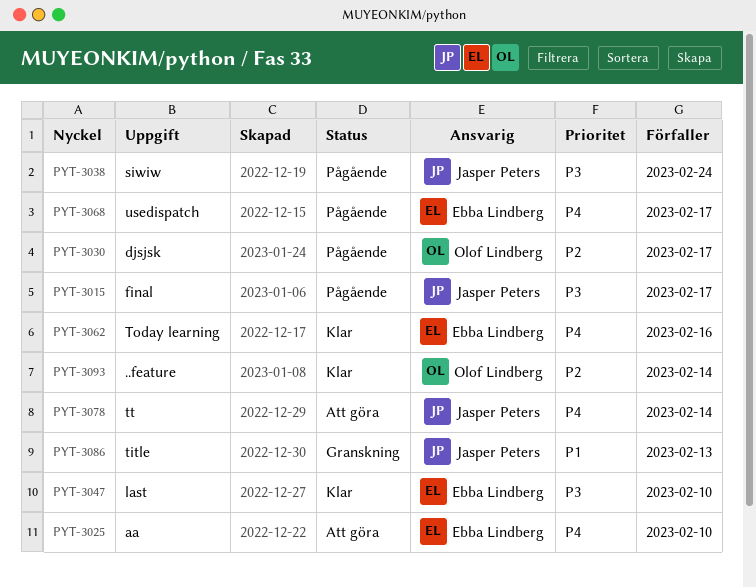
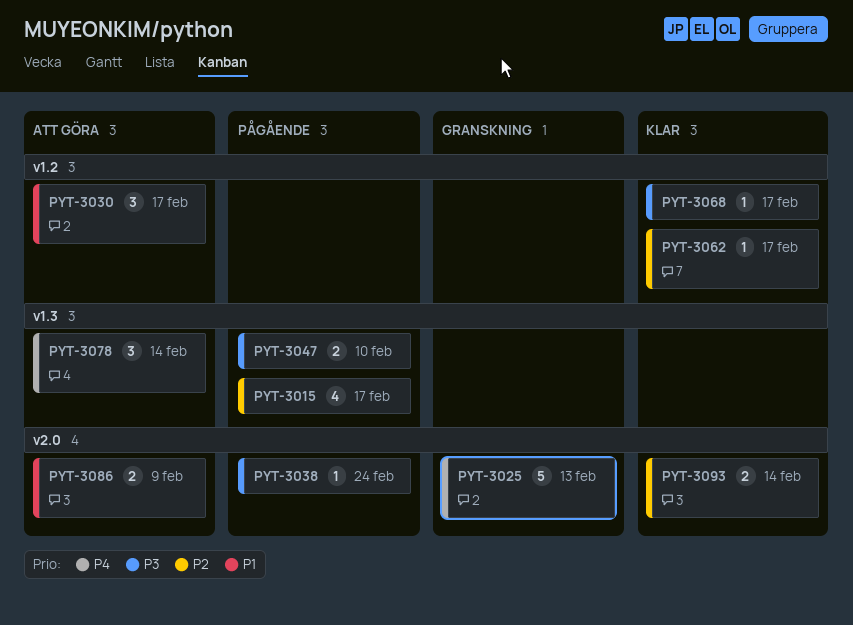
PYT-3015, priority: P3 -> P2
PYT-3025, status: Att göra -> Granskning
PYT-3025, due: Feb 10 -> Feb 13
PYT-3030, status: Pågående -> Att göra
PYT-3030, priority: P2 -> P1
PYT-3047, status: Klar -> Pågående
PYT-3062, priority: P4 -> P2
PYT-3062, due: Feb 16 -> Feb 17
PYT-3068, status: Pågående -> Klar
PYT-3068, priority: P4 -> P3
PYT-3086, status: Granskning -> Att göra
PYT-3086, due: Feb 13 -> Feb 9

